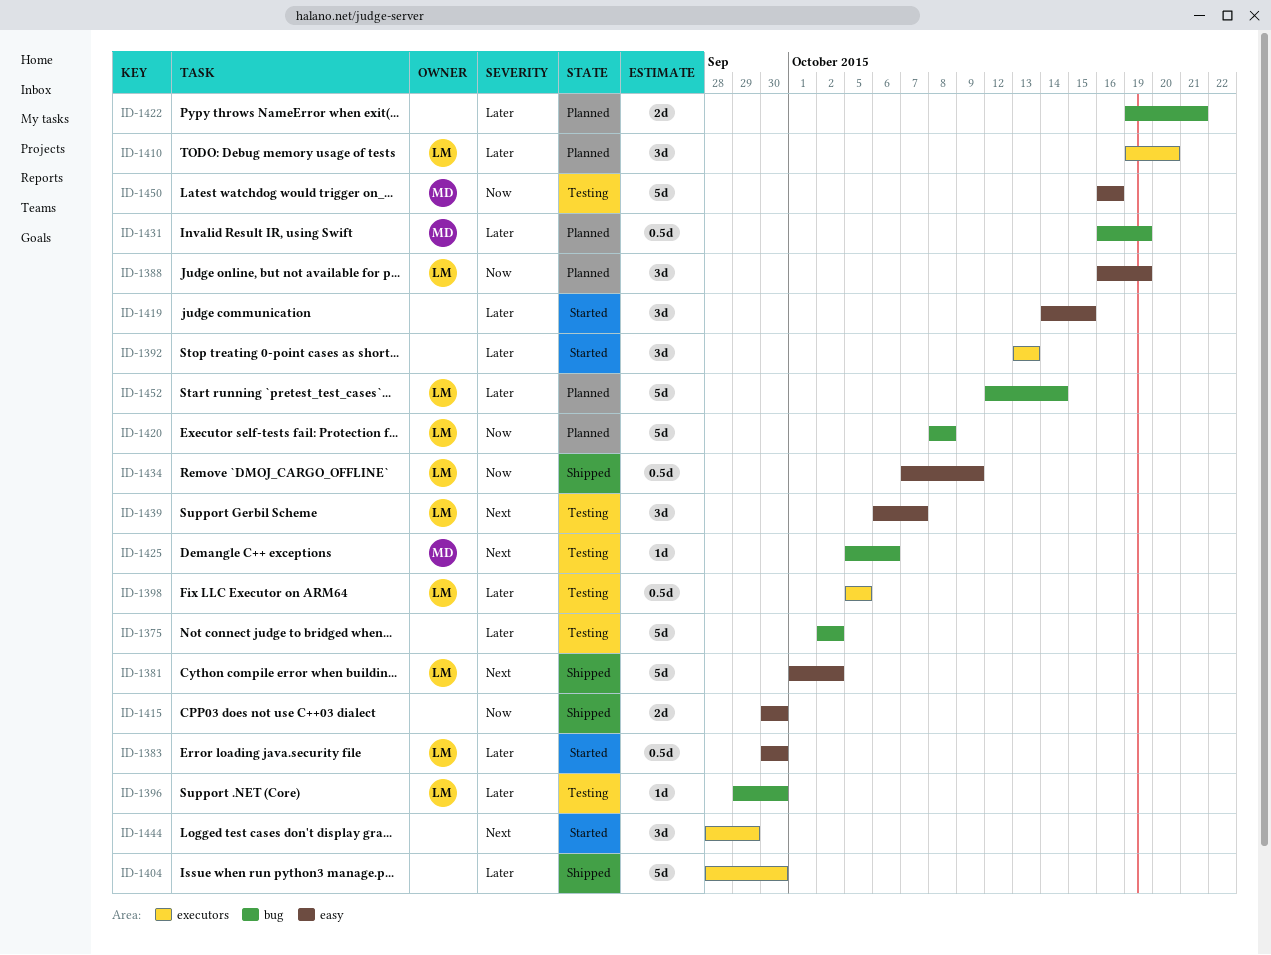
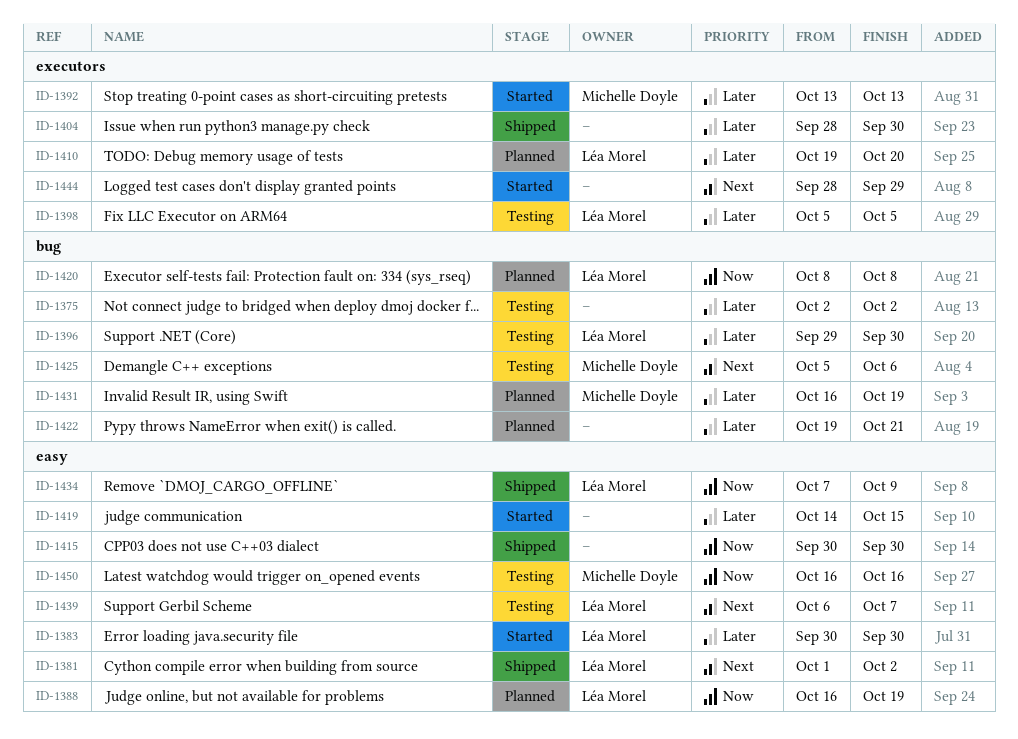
ID-1392, owner: none -> Michelle Doyle
ID-1452: present -> none

